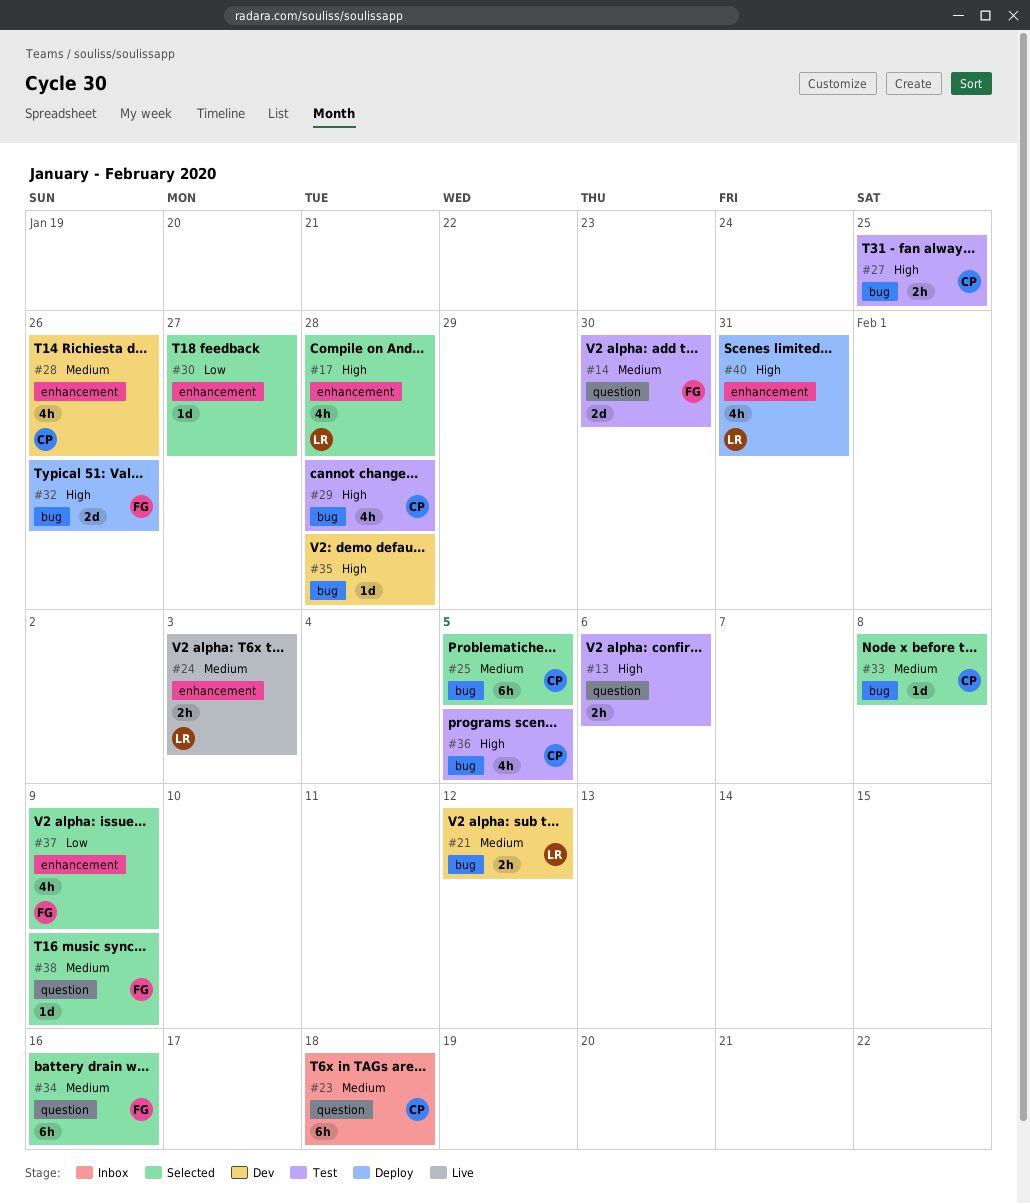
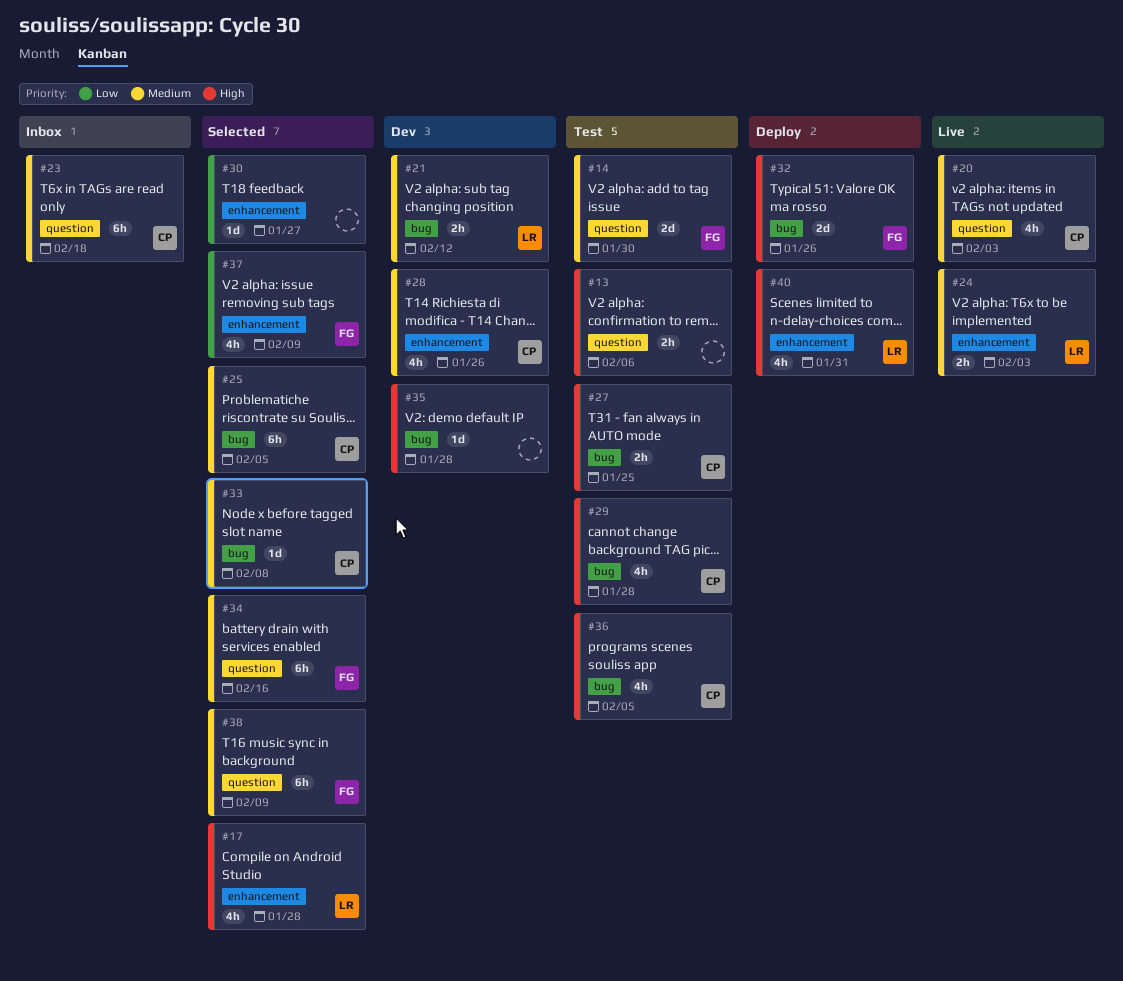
#20: none -> present
#38, estimate: 1d -> 6h

